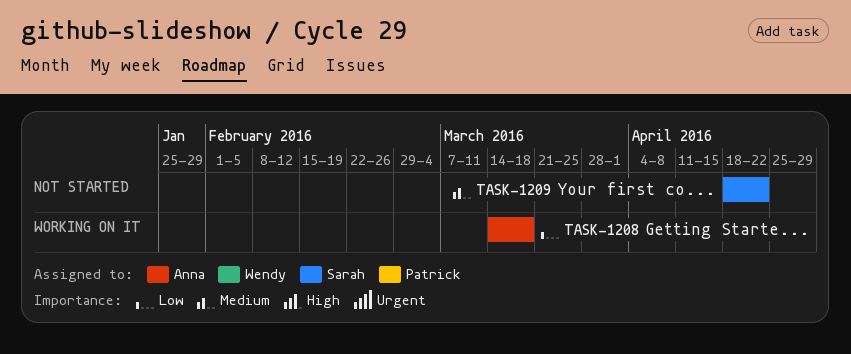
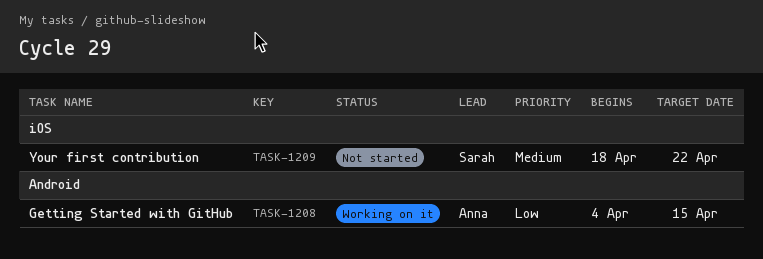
TASK-1208, start: Mar 14 -> Apr 4
TASK-1208, due: Mar 18 -> Apr 15

